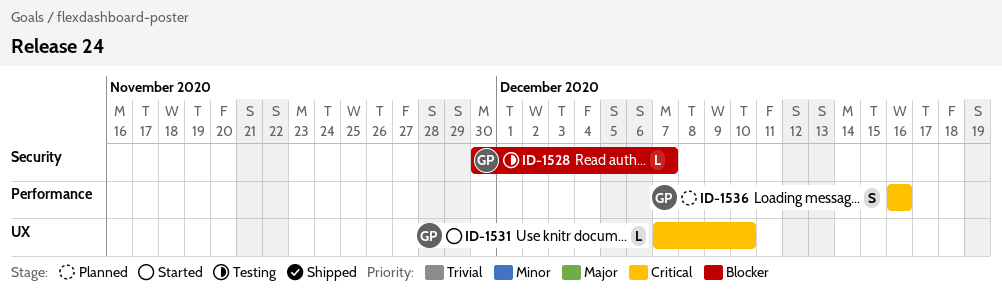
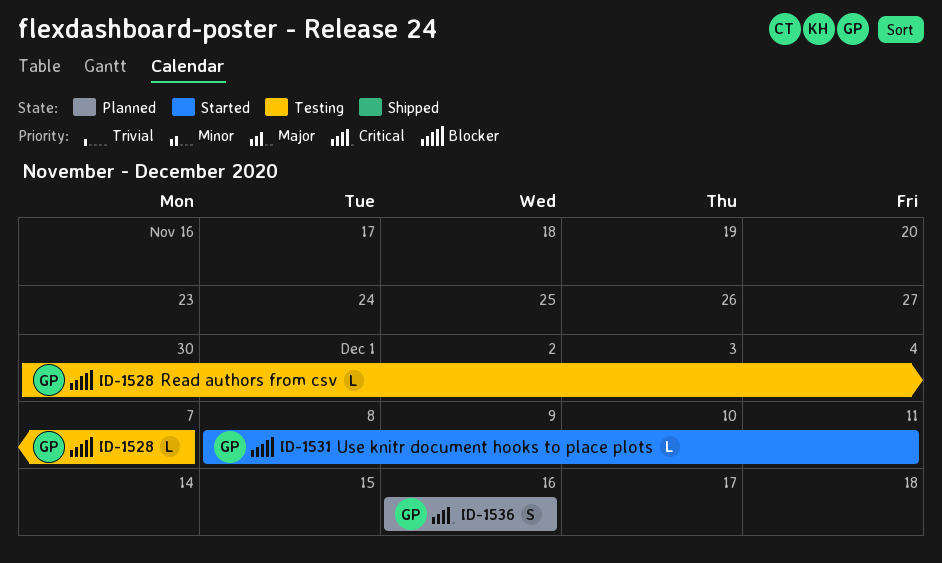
ID-1531, priority: Critical -> Blocker
ID-1531, start: Dec 7 -> Dec 8
ID-1531, due: Dec 10 -> Dec 11

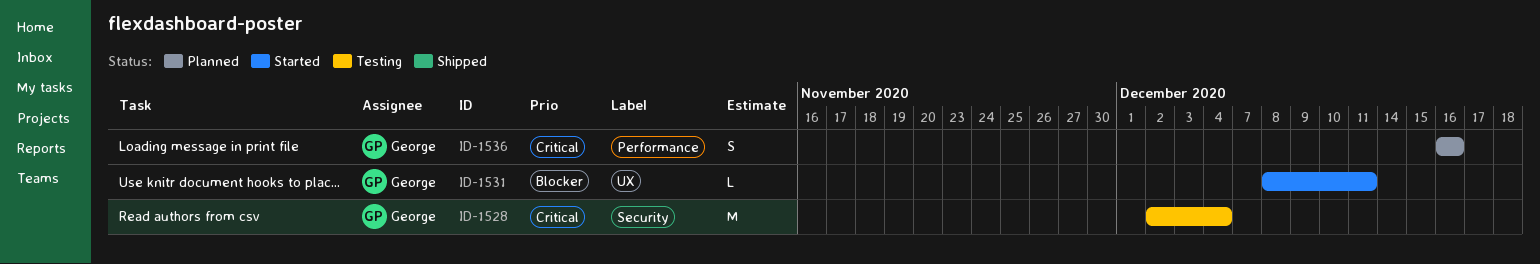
ID-1528, priority: Blocker -> Critical
ID-1528, estimate: L -> M
ID-1528, start: Nov 30 -> Dec 2
ID-1528, due: Dec 7 -> Dec 4

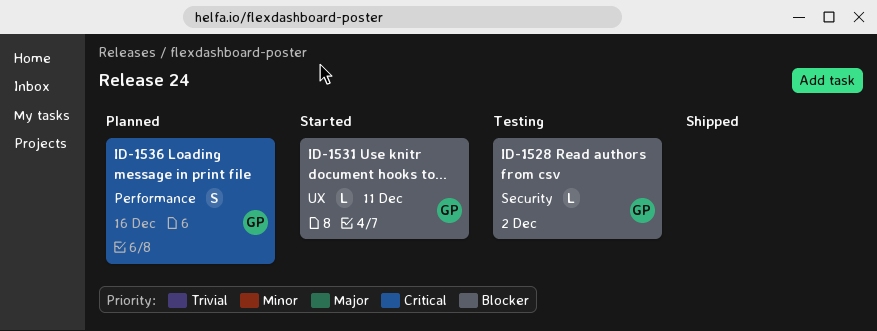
ID-1528, priority: Critical -> Blocker
ID-1528, estimate: M -> L
ID-1528, due: Dec 4 -> Dec 2

